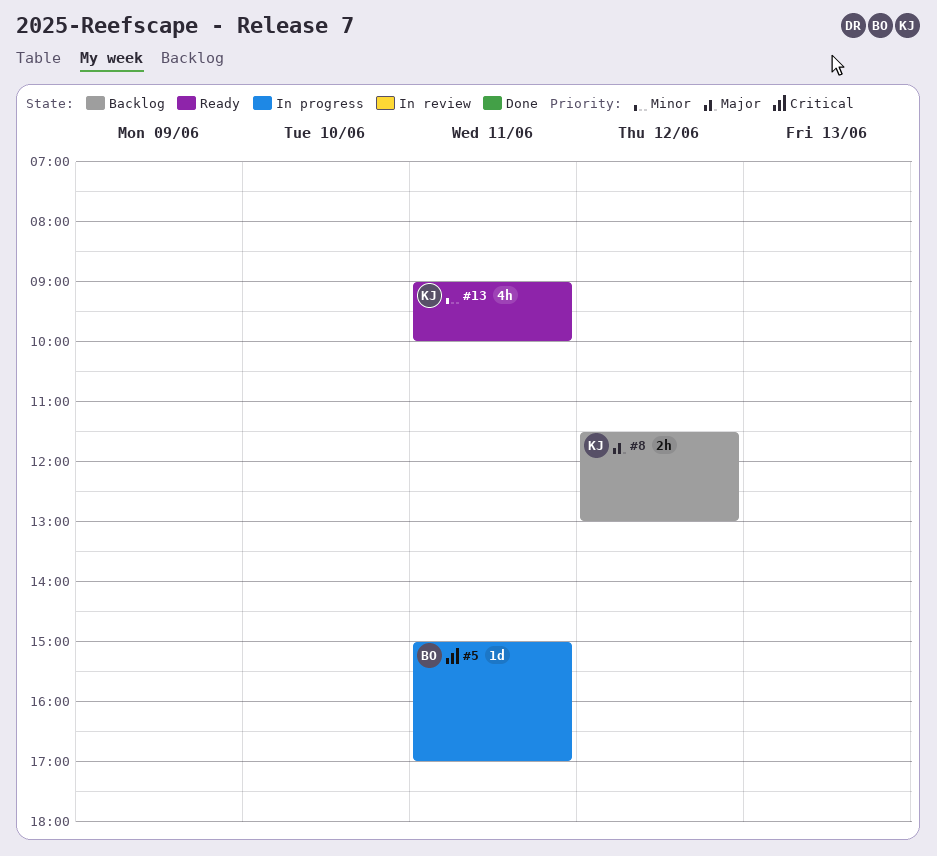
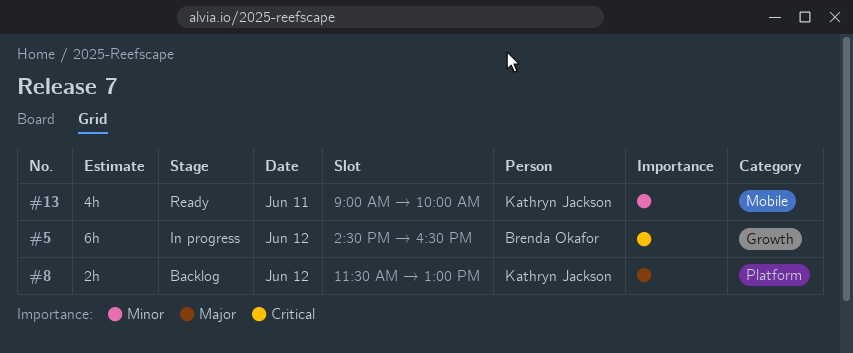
#5, estimate: 1d -> 6h
#5, day: Jun 11 -> Jun 12
#5, begins: 15:00 -> 14:30
#5, ends: 17:00 -> 16:30

